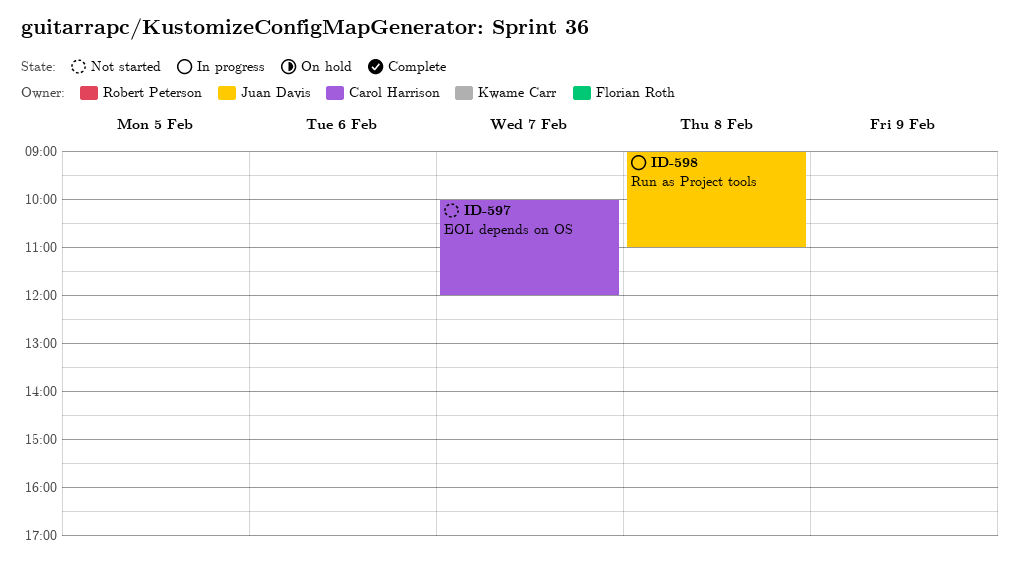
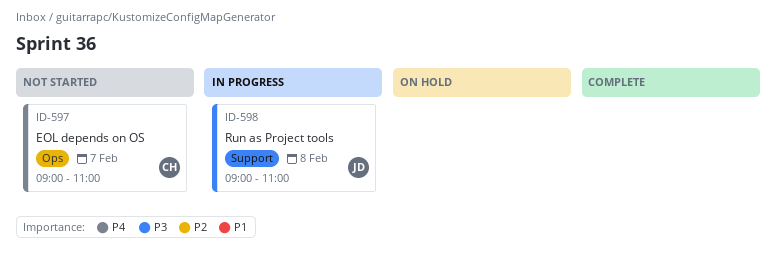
ID-597, begins: 10:00 -> 09:00
ID-597, ends: 12:00 -> 11:00

